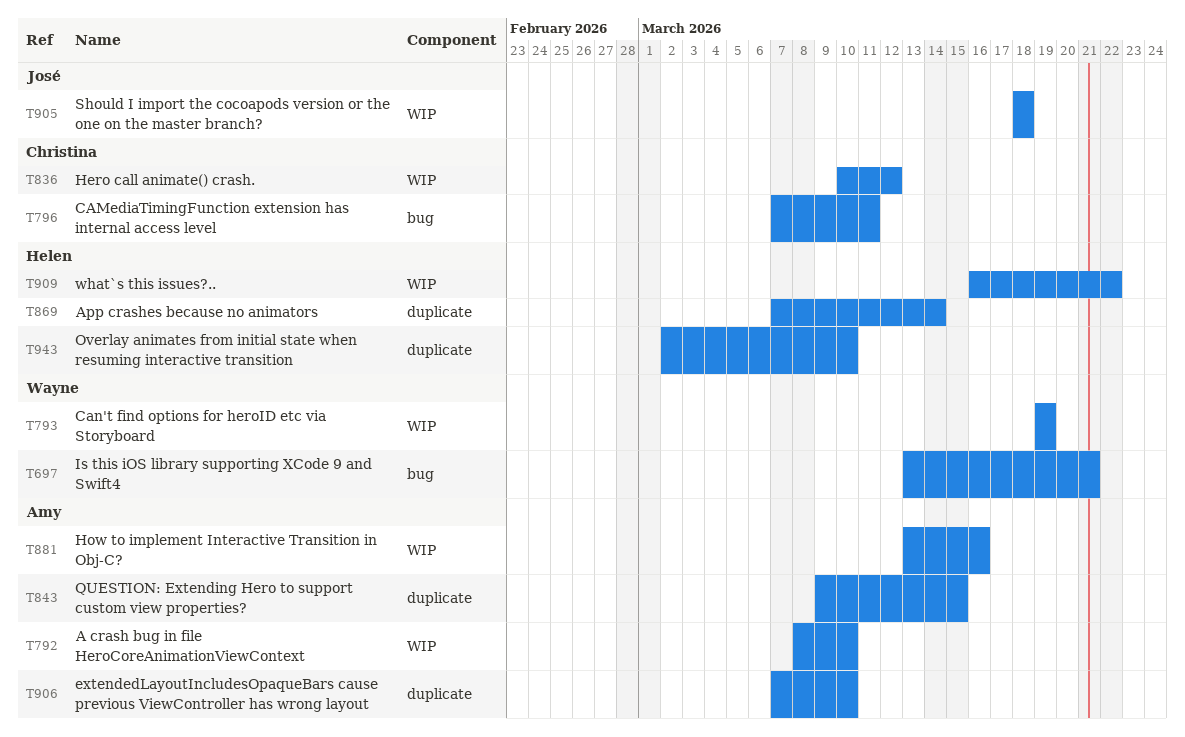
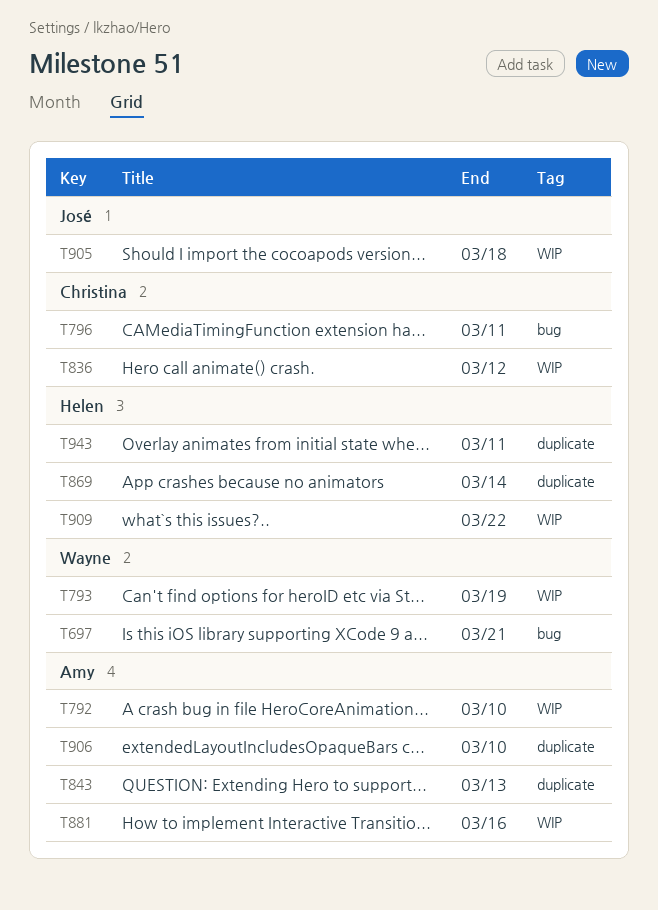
T843, due: Mar 15 -> Mar 13
T943, due: Mar 10 -> Mar 11

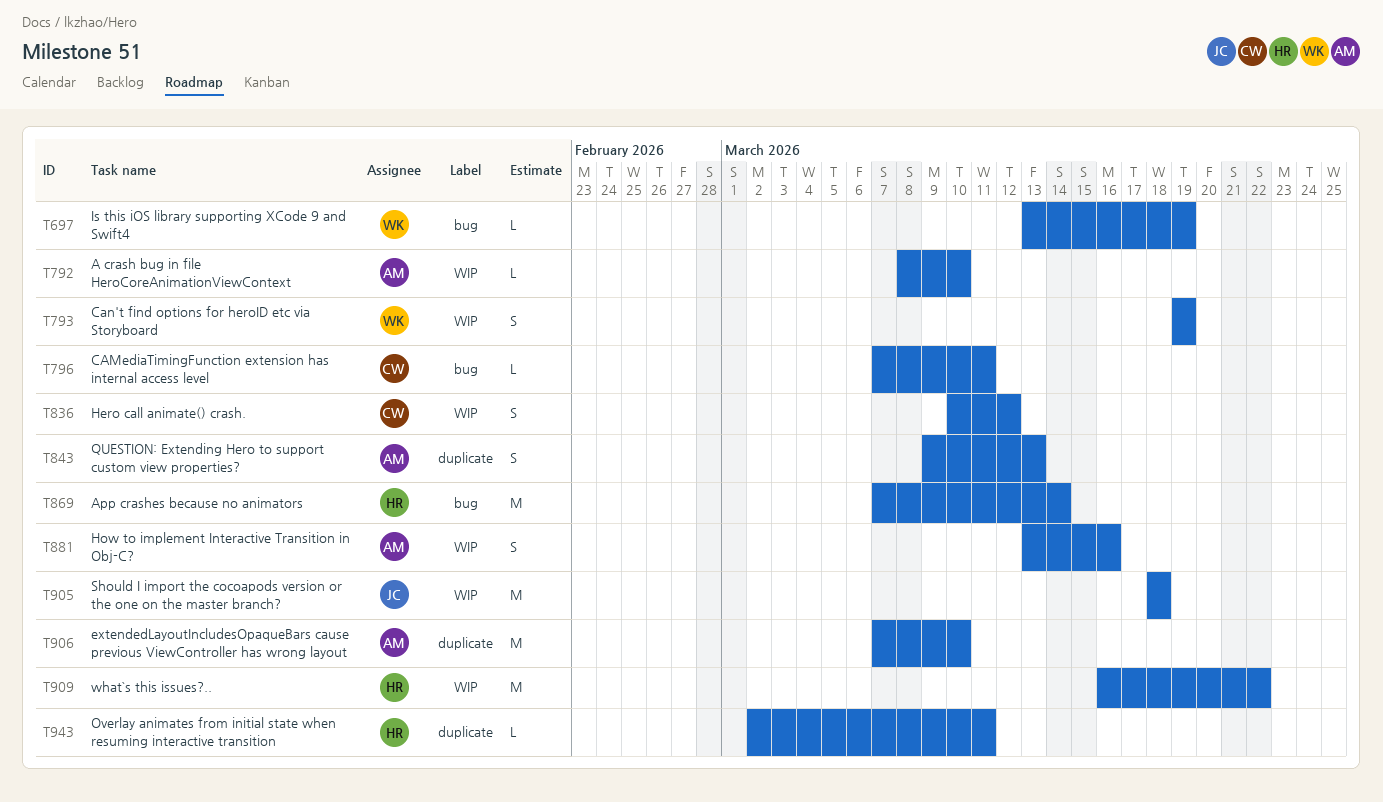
T697, due: Mar 21 -> Mar 19
T869, label: duplicate -> bug

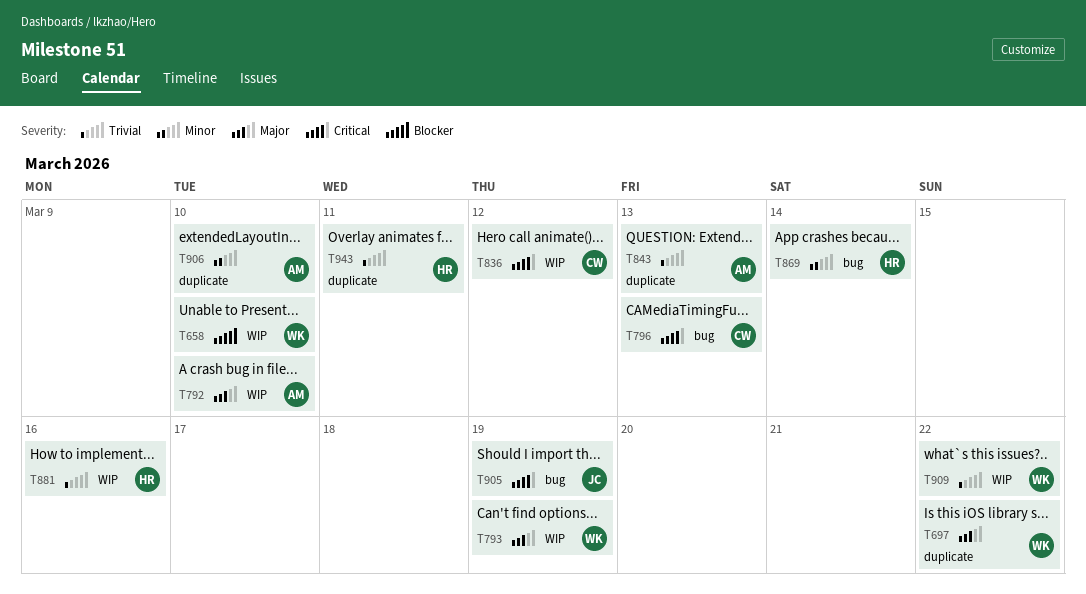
T658: none -> present
T697, label: bug -> duplicate
T697, due: Mar 19 -> Mar 22
T796, due: Mar 11 -> Mar 13
T881, owner: AM -> HR
T905, label: WIP -> bug
T905, due: Mar 18 -> Mar 19
T909, owner: HR -> WK

